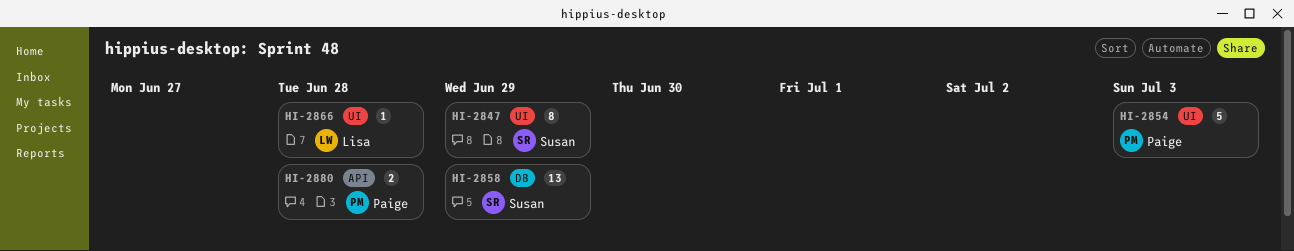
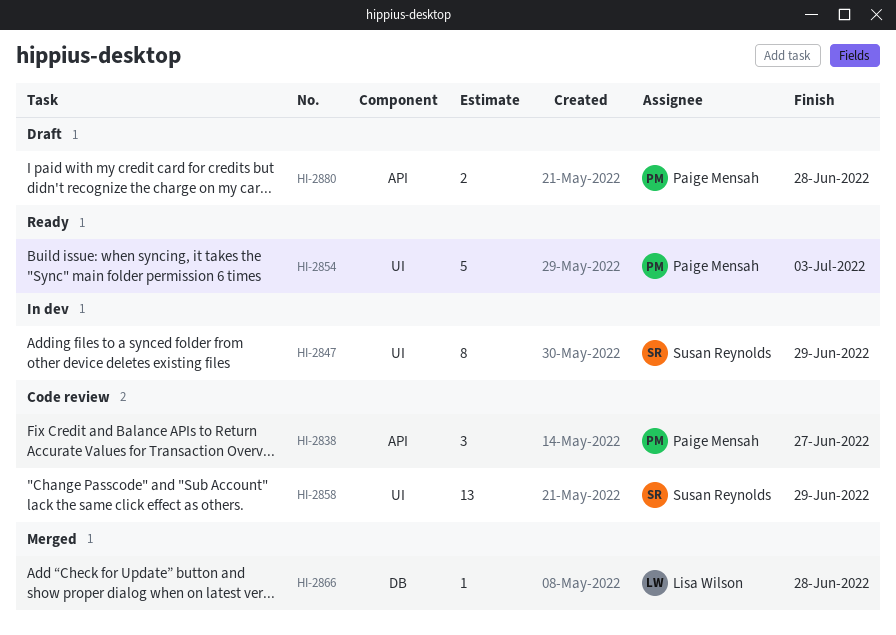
HI-2838: none -> present
HI-2858, label: DB -> UI
HI-2866, label: UI -> DB

